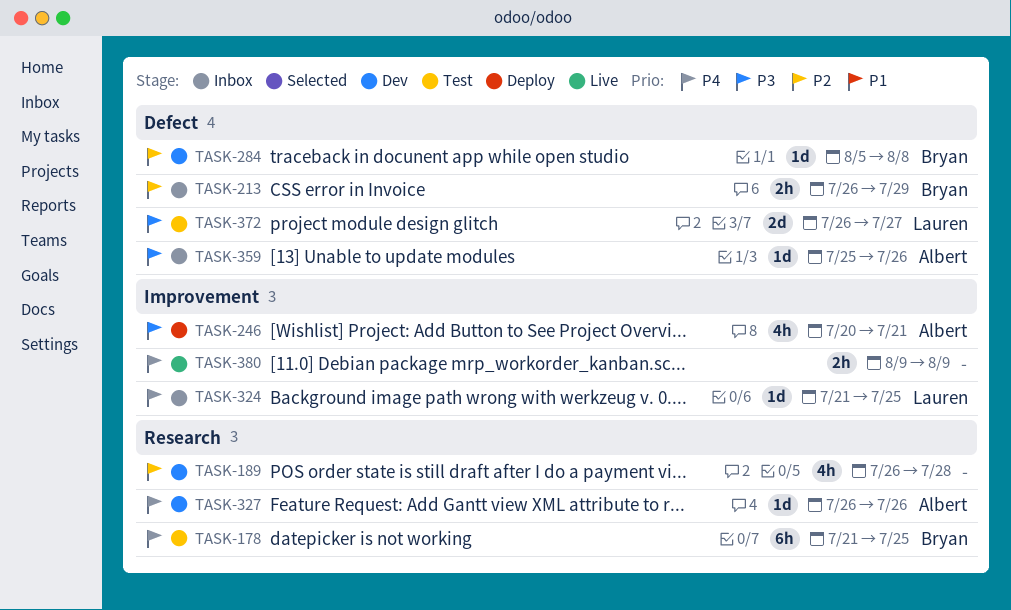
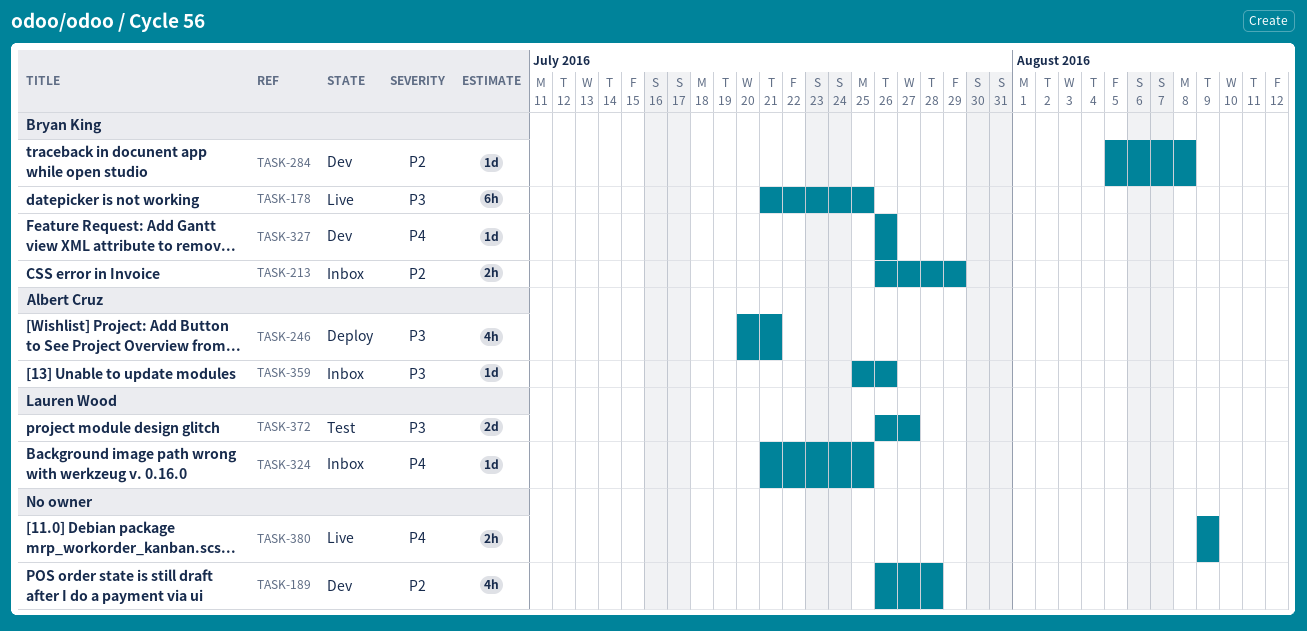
TASK-178, status: Test -> Live
TASK-178, priority: P4 -> P3
TASK-327, owner: Albert Cruz -> Bryan King

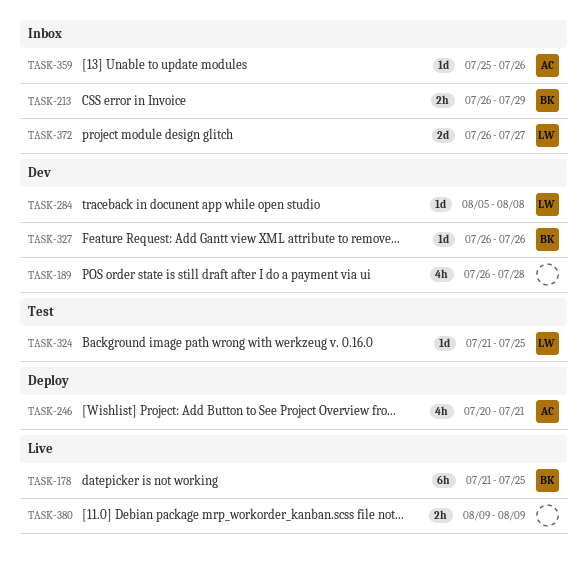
TASK-284, owner: Bryan King -> Lauren Wood
TASK-324, status: Inbox -> Test
TASK-372, status: Test -> Inbox

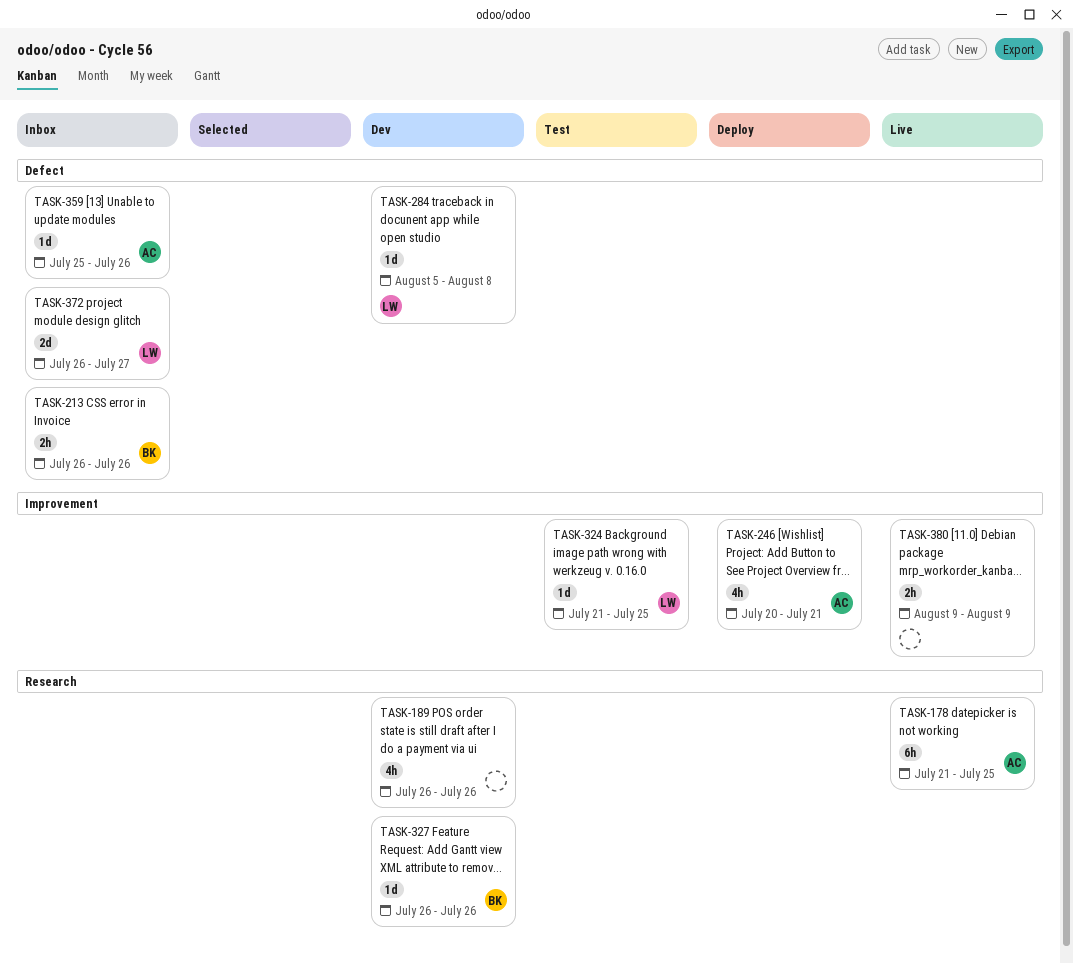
TASK-178, owner: BK -> AC
TASK-189, due: Jul 28 -> Jul 26
TASK-213, due: Jul 29 -> Jul 26

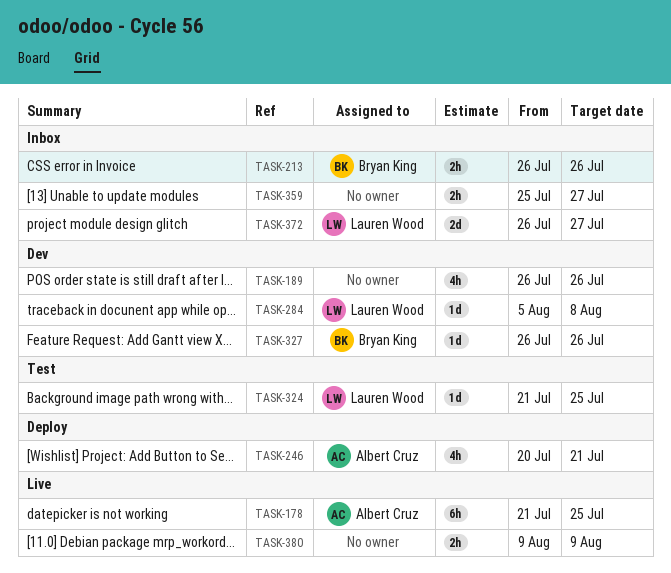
TASK-359, owner: Albert Cruz -> none
TASK-359, estimate: 1d -> 2h
TASK-359, due: Jul 26 -> Jul 27

